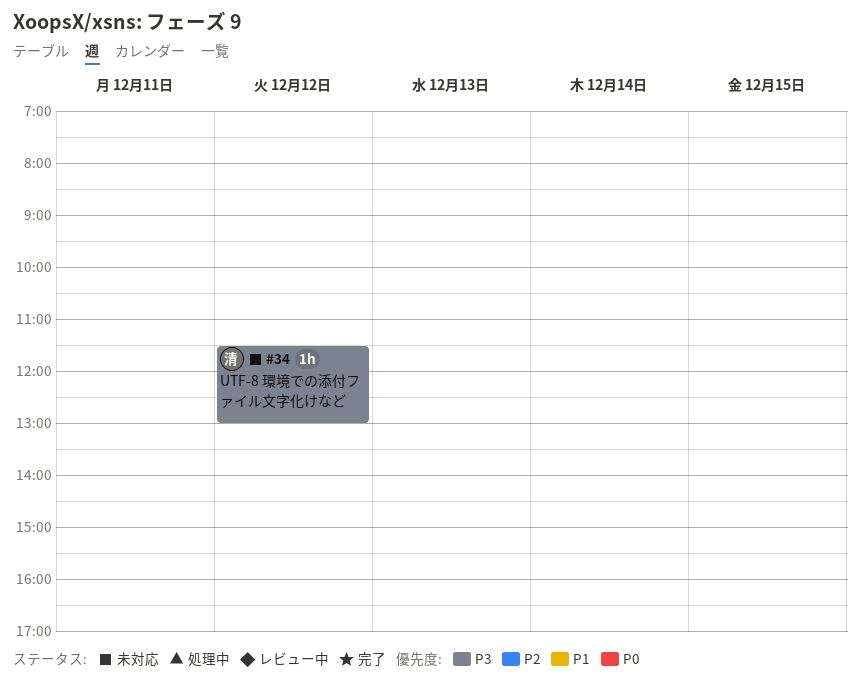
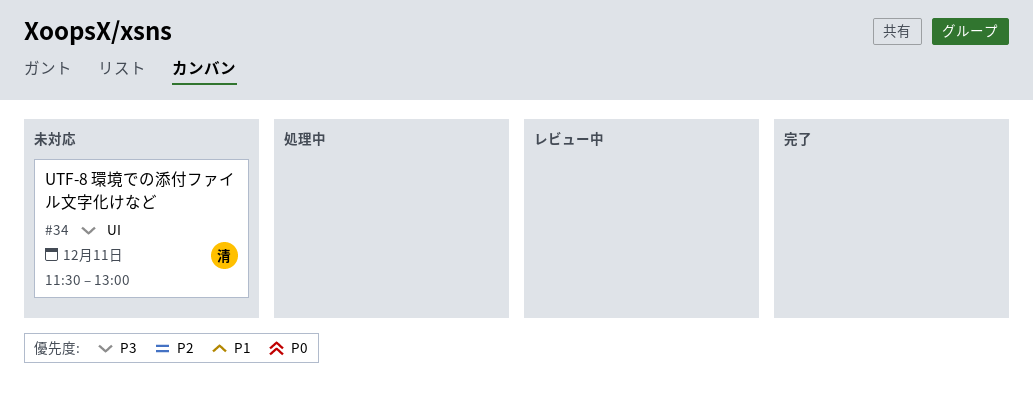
#34, day: Dec 12 -> Dec 11

